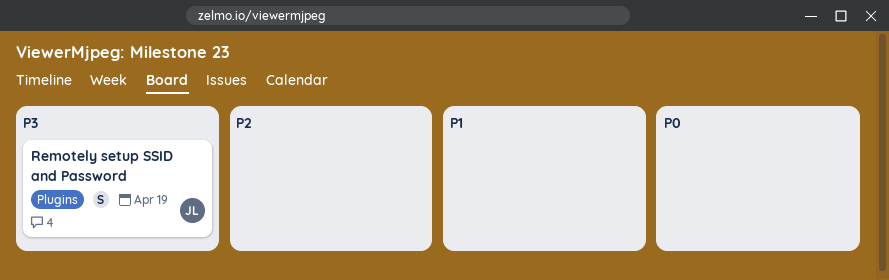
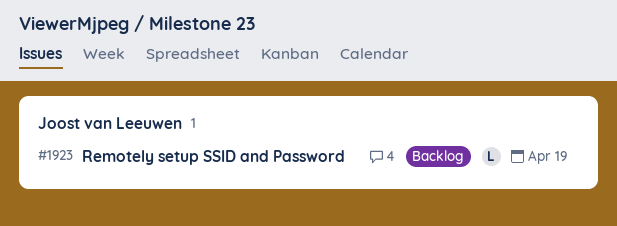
Remotely setup SSID and Password, estimate: S -> L

